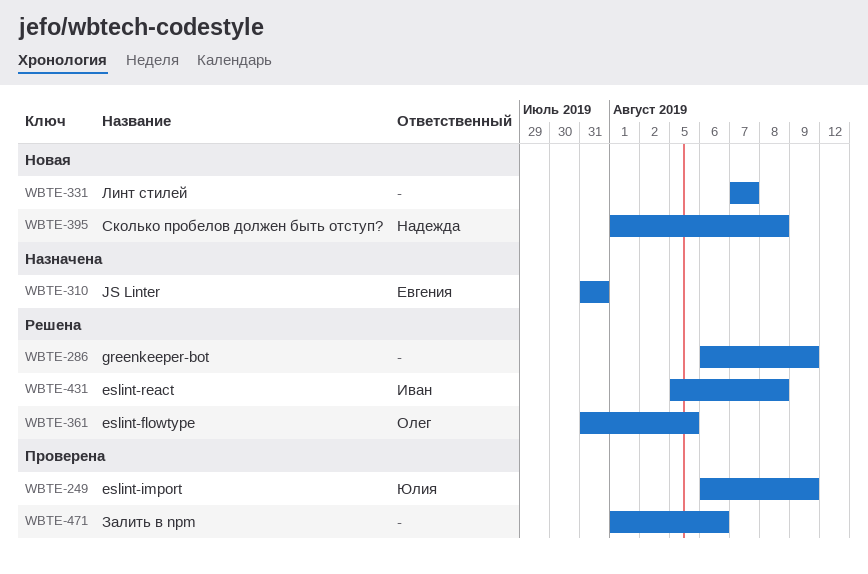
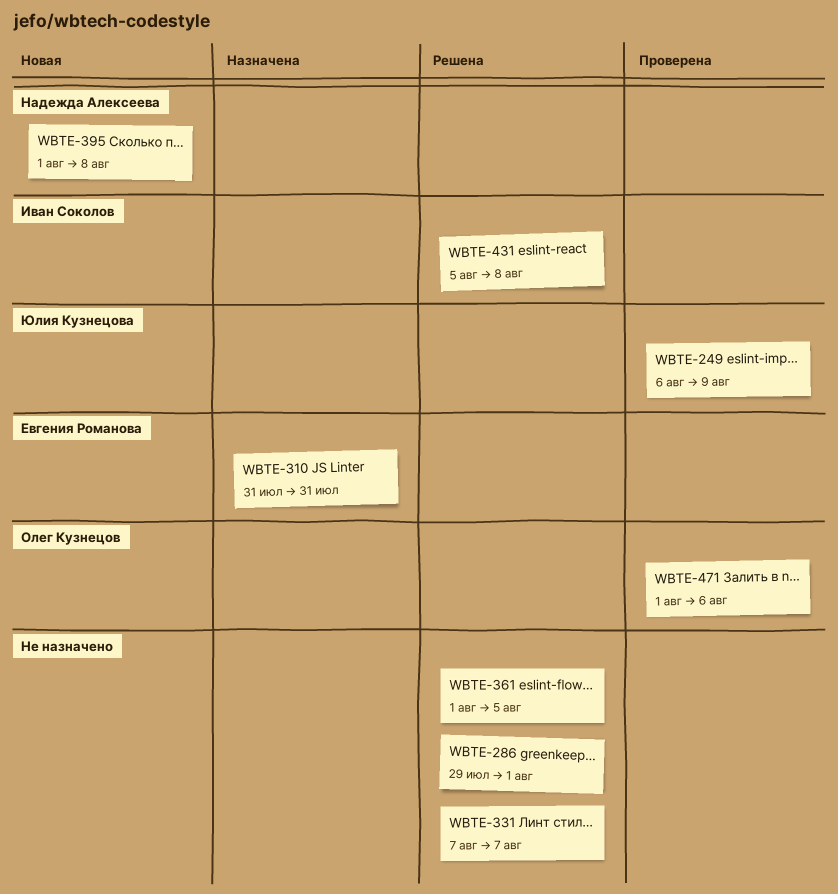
WBTE-286, start: Aug 6 -> Jul 29
WBTE-286, due: Aug 9 -> Aug 1
WBTE-331, status: Новая -> Решена
WBTE-361, owner: Олег Кузнецов -> none
WBTE-361, start: Jul 31 -> Aug 1
WBTE-471, owner: none -> Олег Кузнецов

